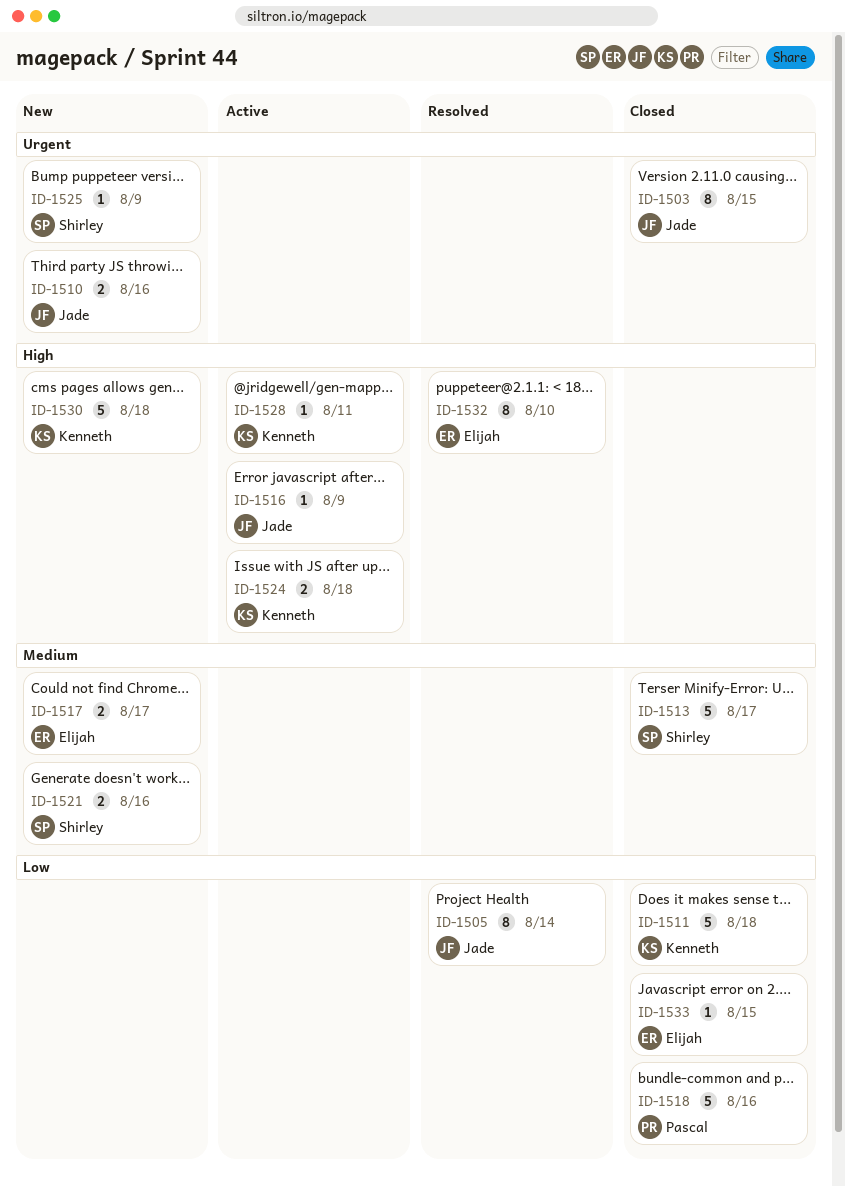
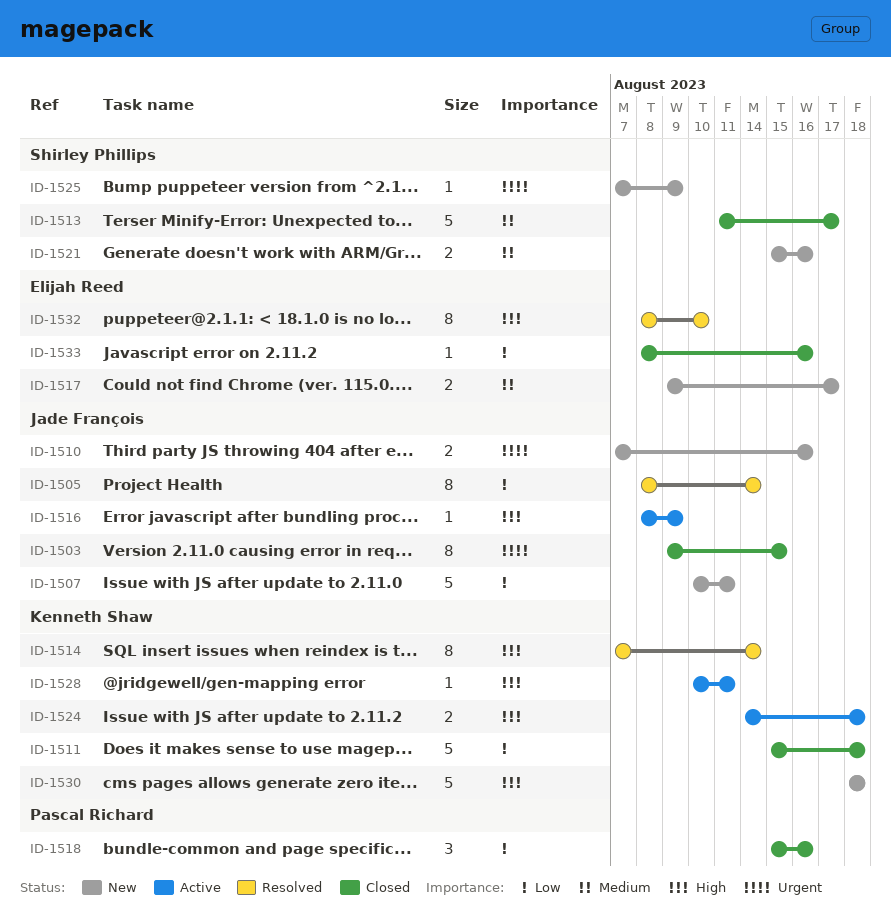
ID-1507: none -> present
ID-1514: none -> present
ID-1518, estimate: 5 -> 3
ID-1533, due: Aug 15 -> Aug 16

